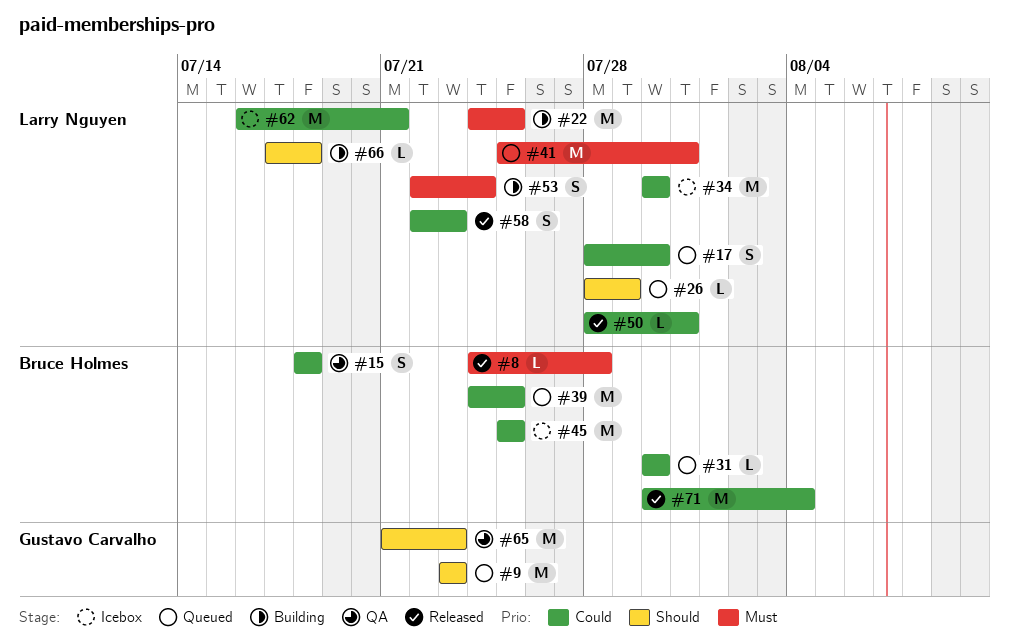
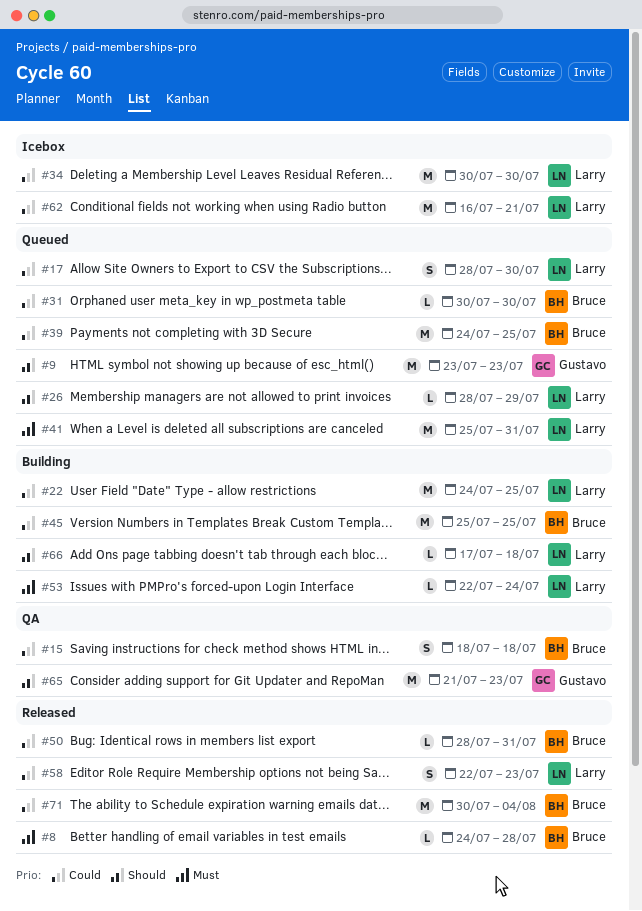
#22, priority: Must -> Could
#45, status: Icebox -> Building
#50, owner: Larry Nguyen -> Bruce Holmes
#53, estimate: S -> L

